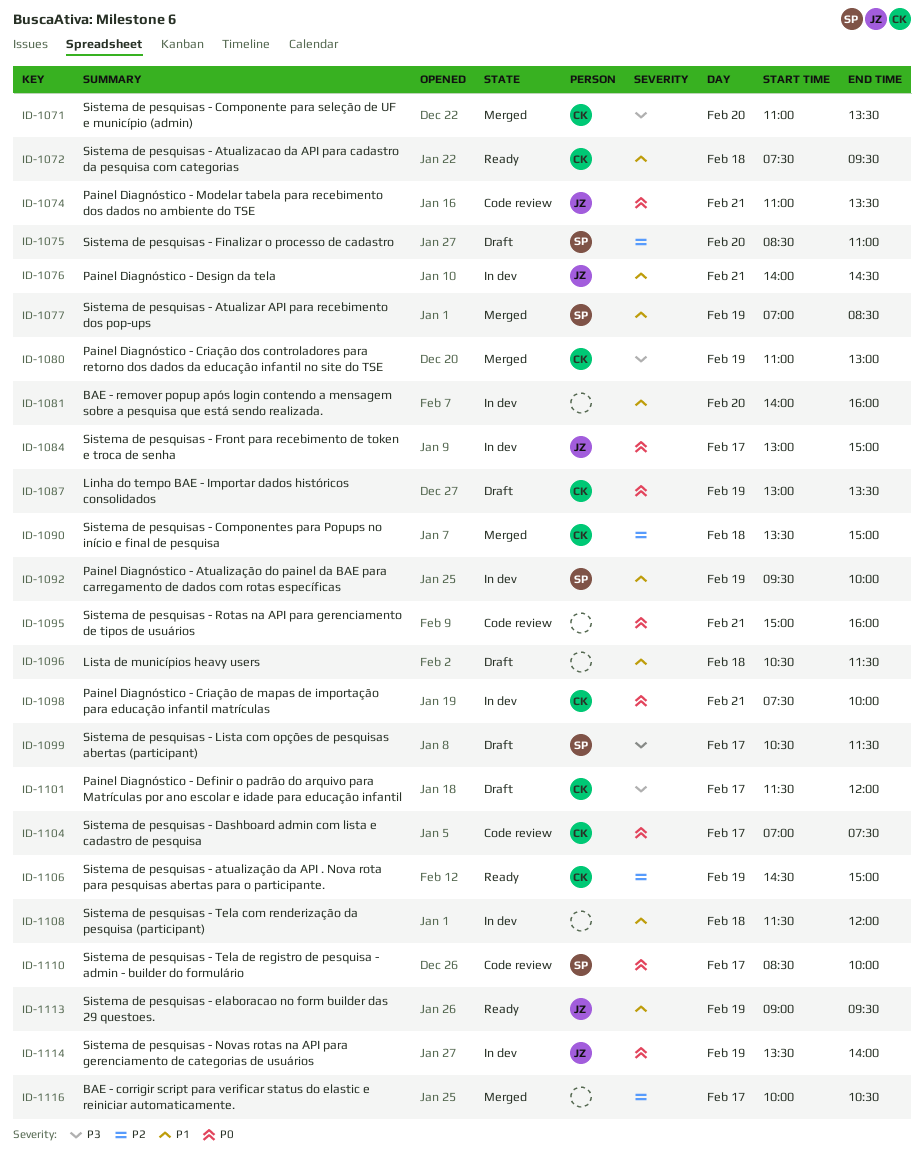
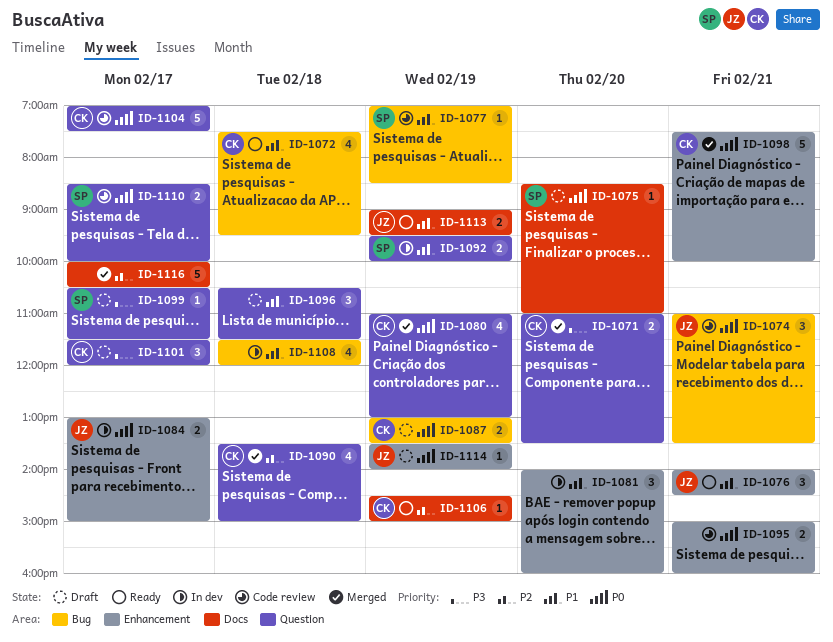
ID-1075, priority: P2 -> P0
ID-1076, status: In dev -> Ready
ID-1077, status: Merged -> Code review
ID-1080, priority: P3 -> P0
ID-1098, status: In dev -> Merged
ID-1114, status: In dev -> Draft

